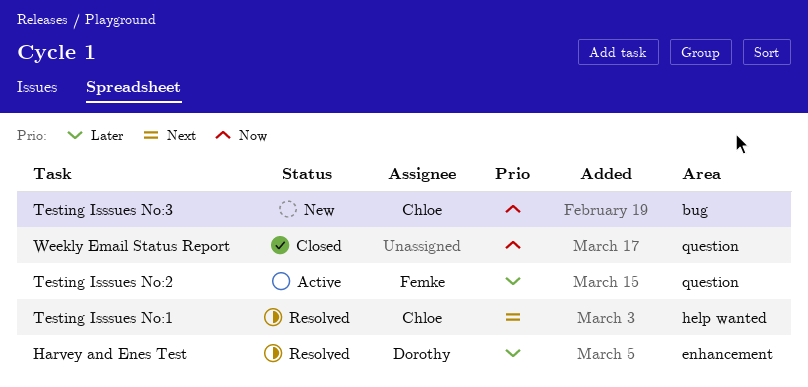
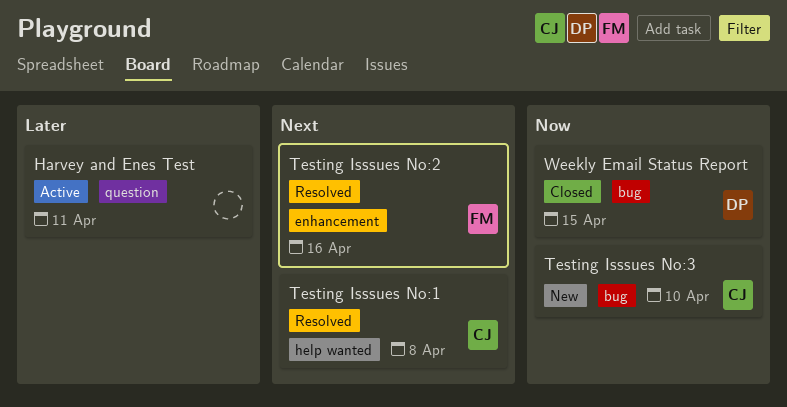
Harvey and Enes Test, status: Resolved -> Active
Harvey and Enes Test, owner: Dorothy -> none
Harvey and Enes Test, label: enhancement -> question
Testing Isssues No:2, status: Active -> Resolved
Testing Isssues No:2, priority: Later -> Next
Testing Isssues No:2, label: question -> enhancement
Weekly Email Status Report, owner: none -> Dorothy
Weekly Email Status Report, label: question -> bug

